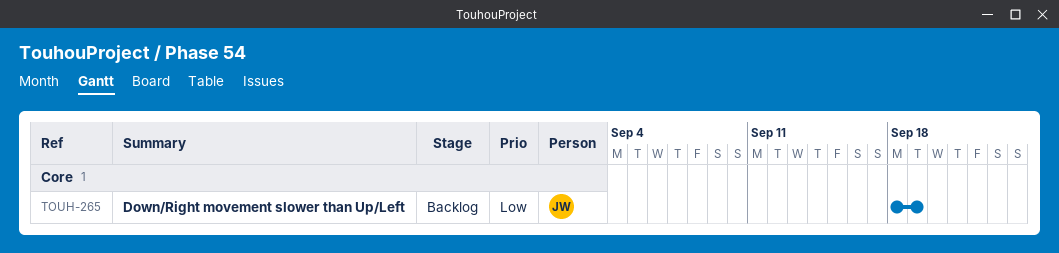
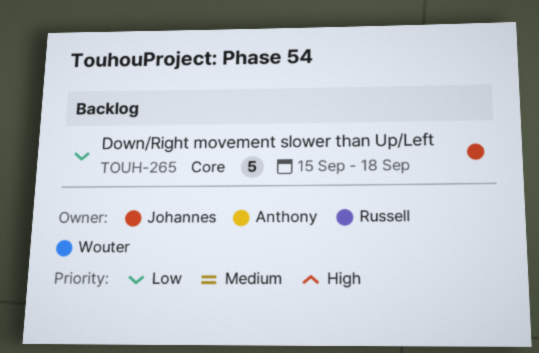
TOUH-265, start: Sep 18 -> Sep 15
TOUH-265, due: Sep 19 -> Sep 18

